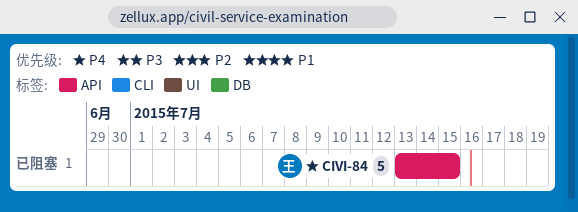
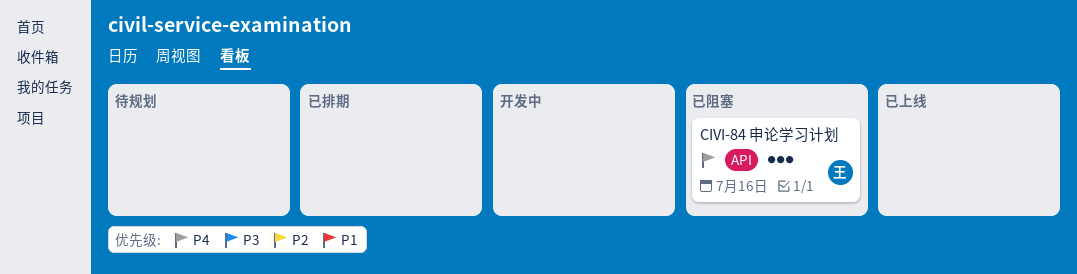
CIVI-84, estimate: 5 -> 3
CIVI-84, due: Jul 15 -> Jul 16

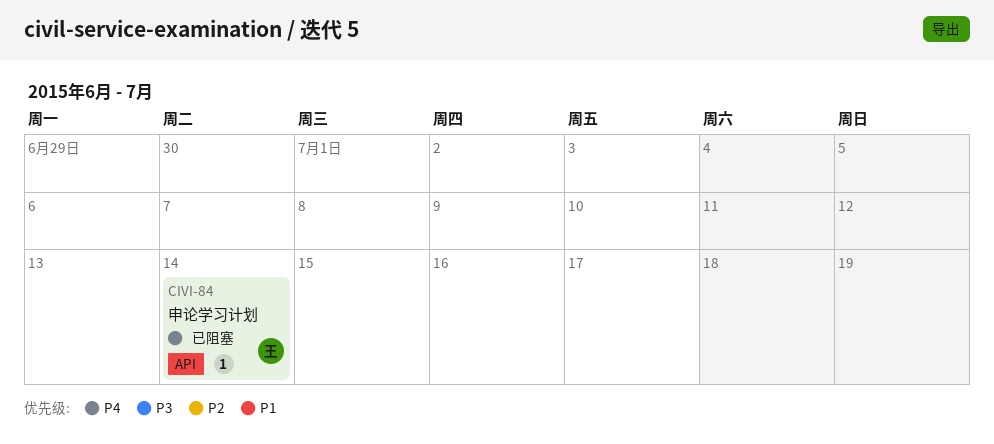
CIVI-84, estimate: 3 -> 1
CIVI-84, due: Jul 16 -> Jul 14

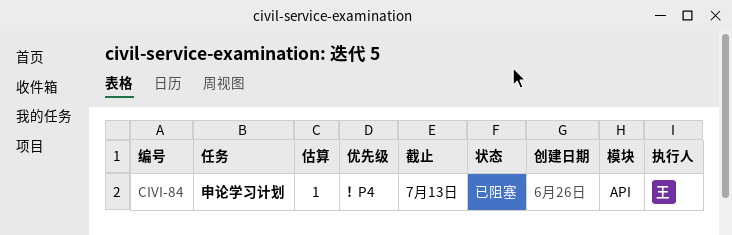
CIVI-84, due: Jul 14 -> Jul 13

